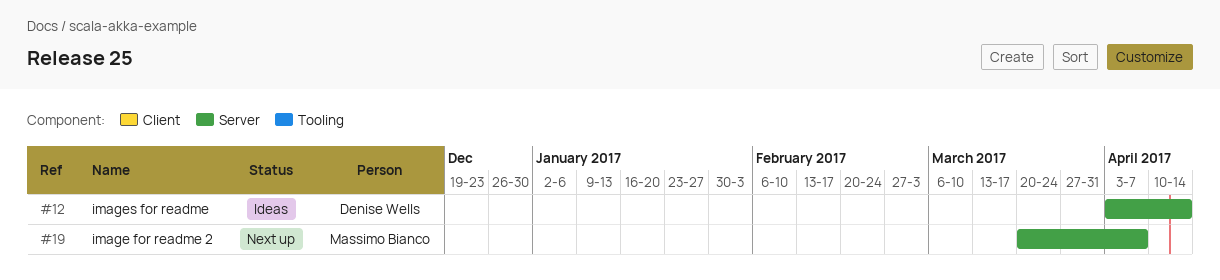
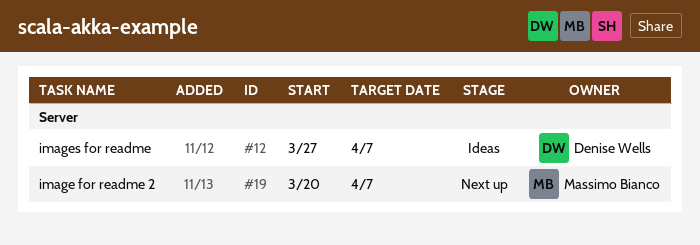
#12, start: Apr 3 -> Mar 27
#12, due: Apr 14 -> Apr 7

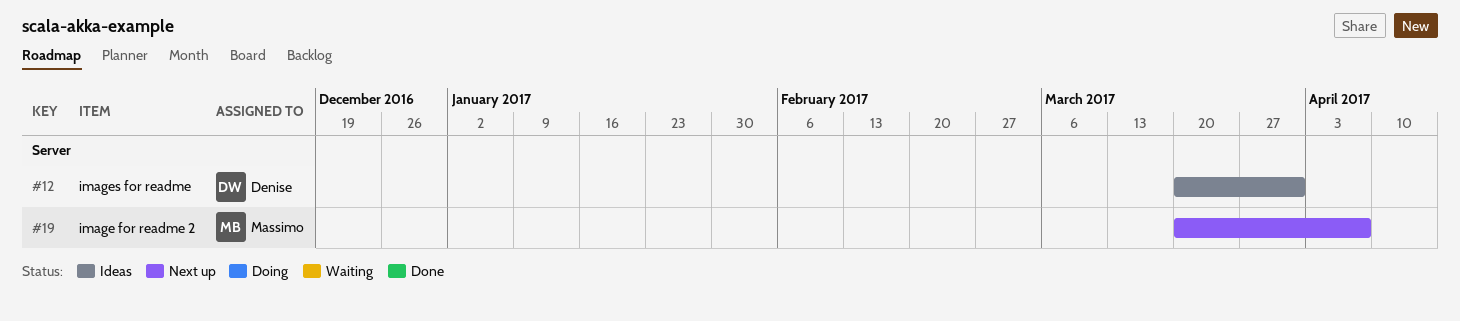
#12, start: Mar 27 -> Mar 20
#12, due: Apr 7 -> Mar 31

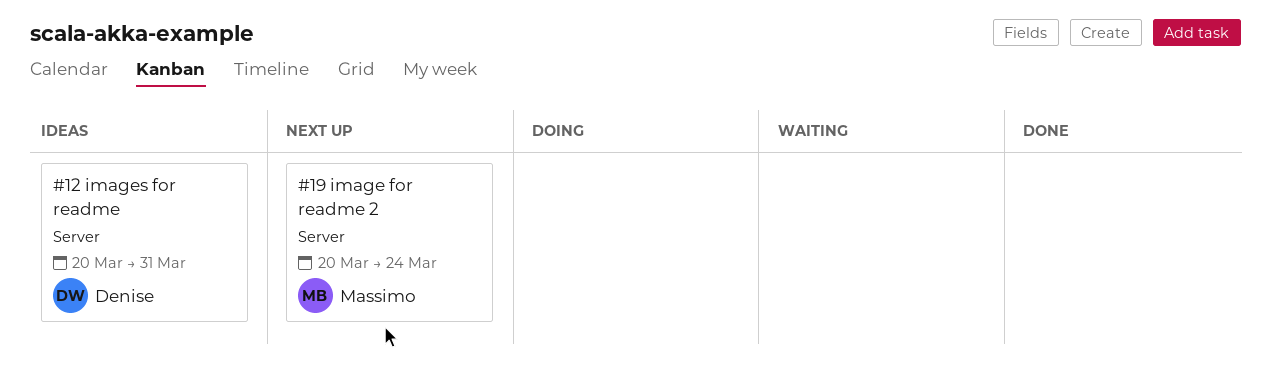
#19, due: Apr 7 -> Mar 24

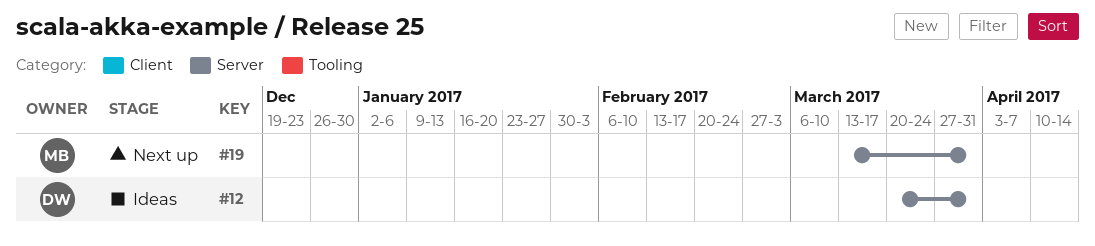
#19, start: Mar 20 -> Mar 13
#19, due: Mar 24 -> Mar 31

